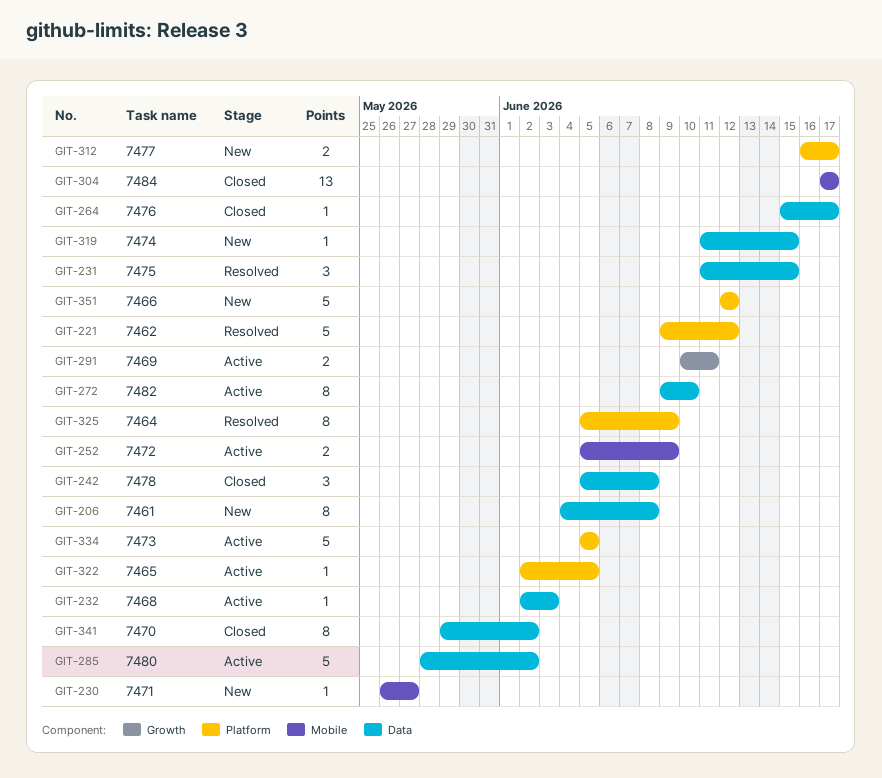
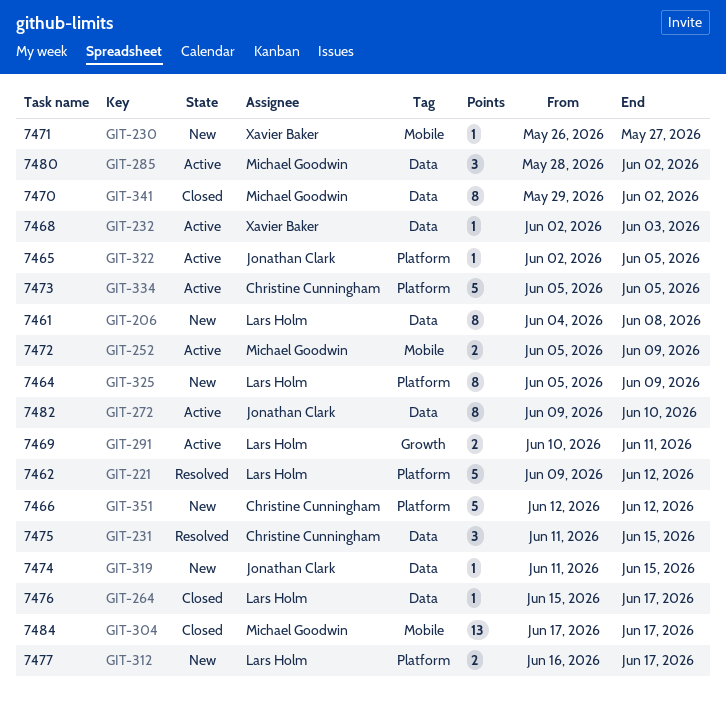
GIT-242: present -> none
GIT-285, estimate: 5 -> 3
GIT-325, status: Resolved -> New

